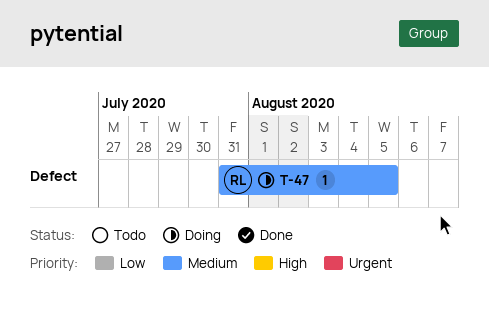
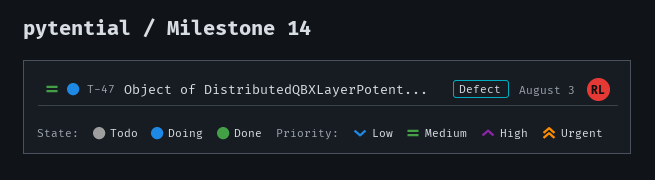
T-47, due: Aug 5 -> Aug 3

